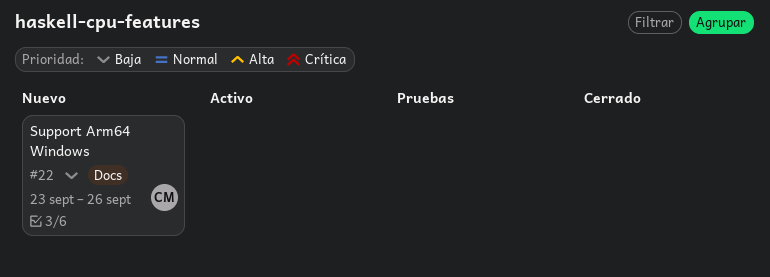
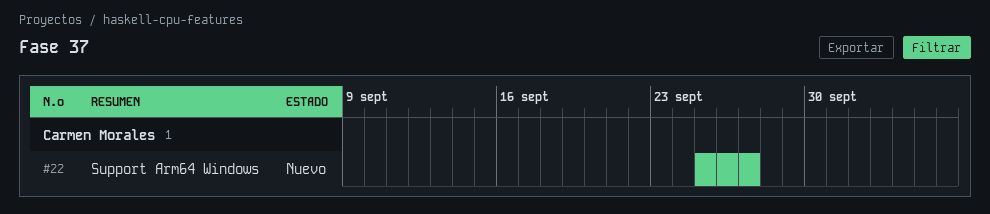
#22, start: Sep 23 -> Sep 25
#22, due: Sep 26 -> Sep 27

